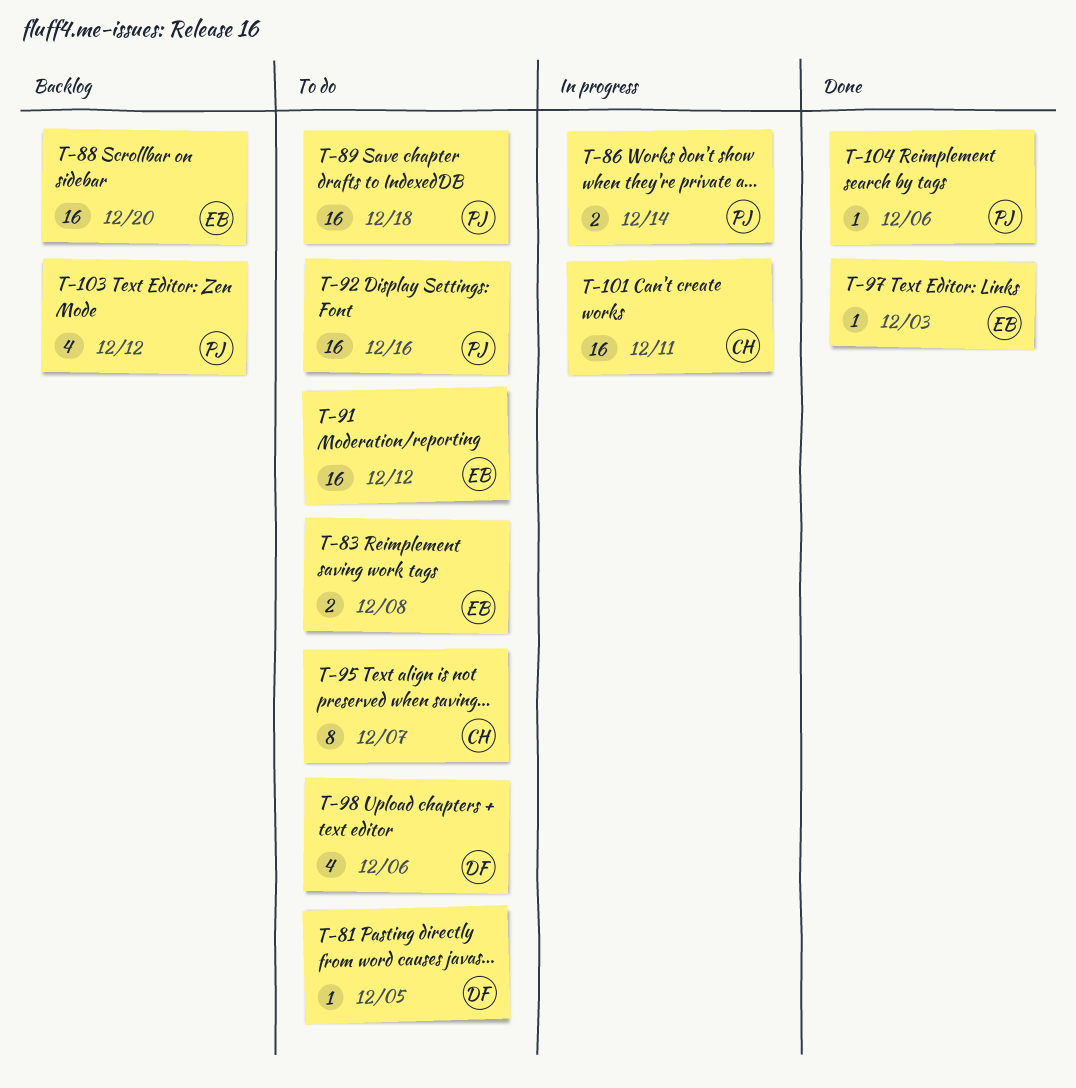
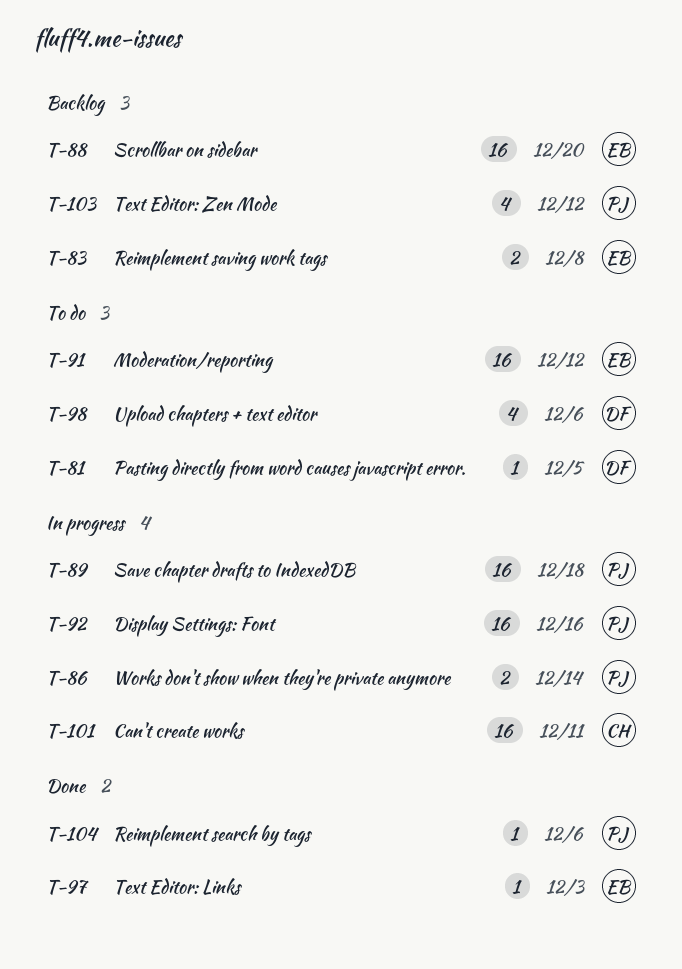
T-83, status: To do -> Backlog
T-89, status: To do -> In progress
T-92, status: To do -> In progress
T-95: present -> none

